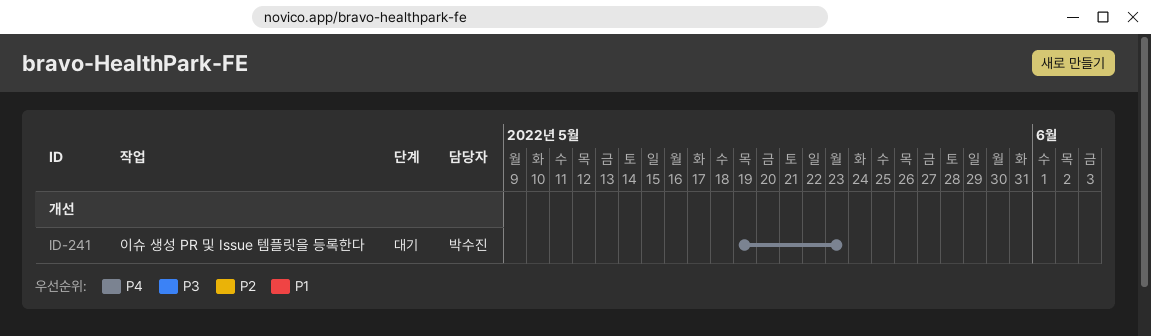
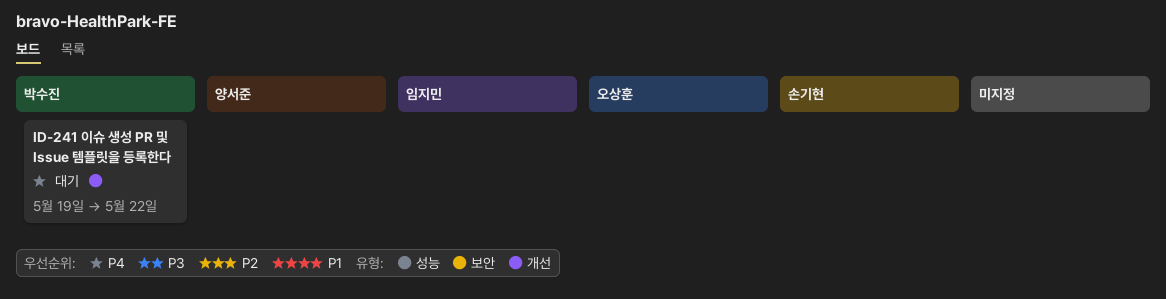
ID-241, due: May 23 -> May 22

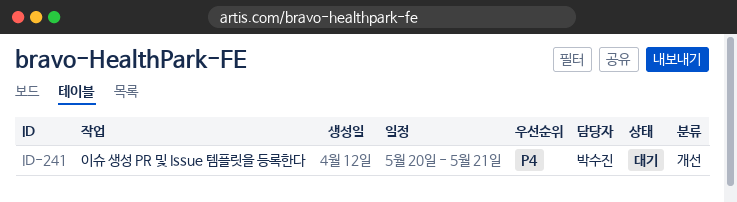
ID-241, start: May 19 -> May 20
ID-241, due: May 22 -> May 21

